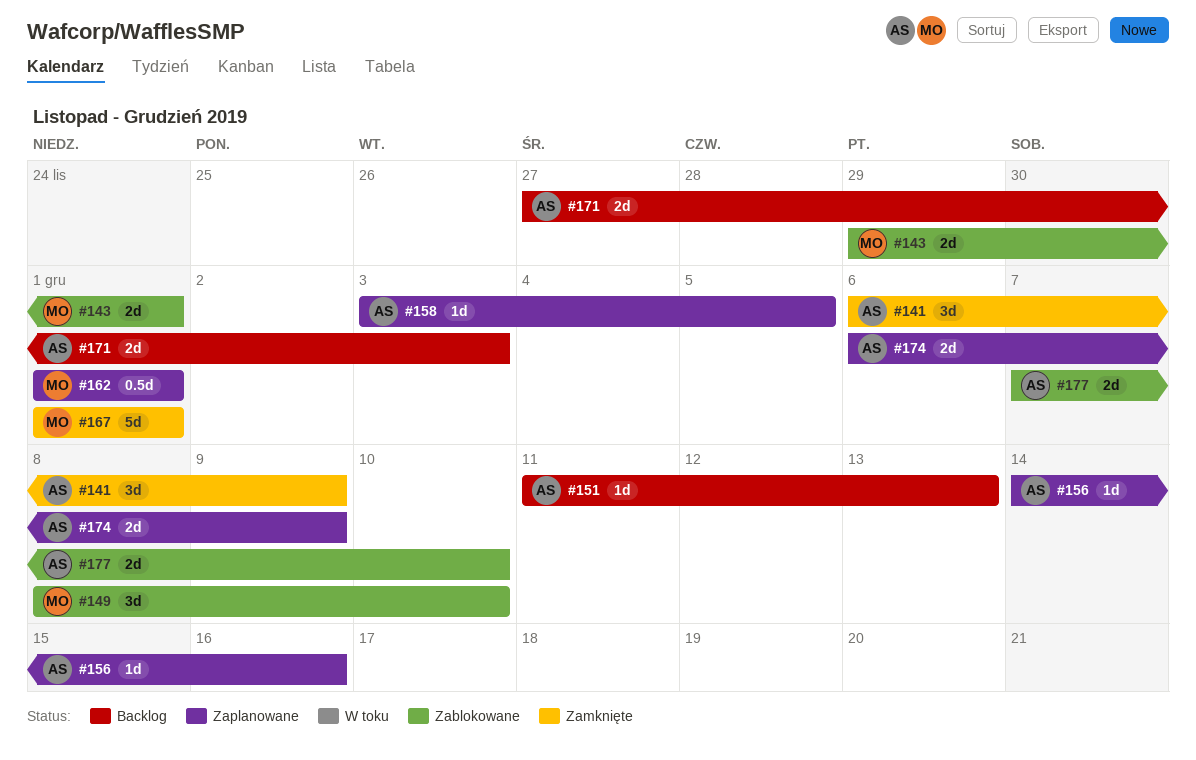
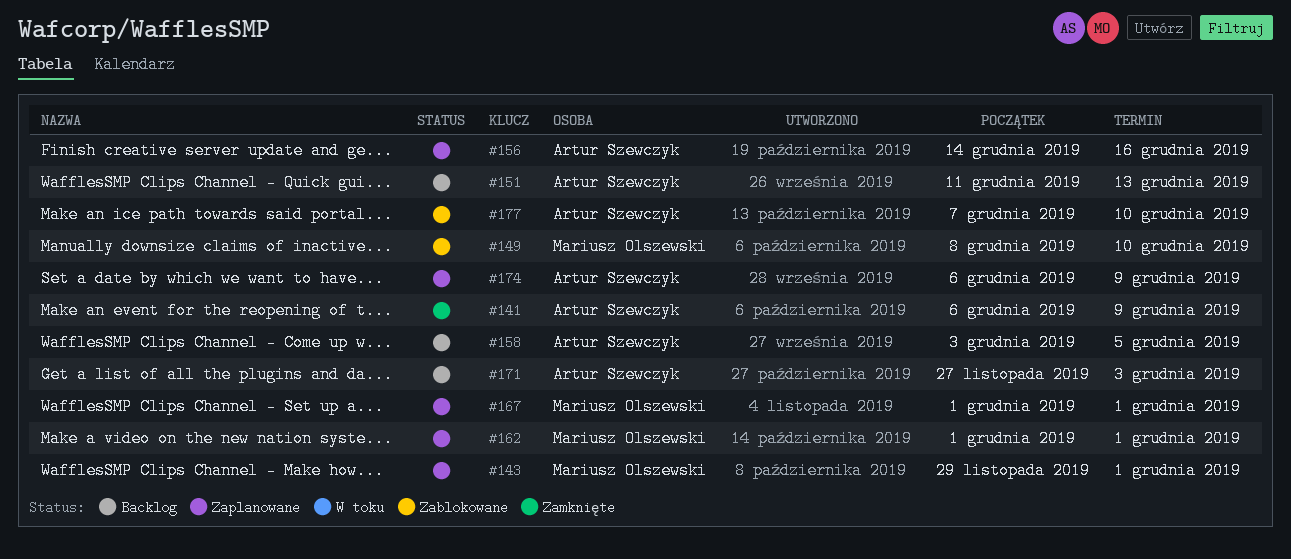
#143, status: Zablokowane -> Zaplanowane
#158, status: Zaplanowane -> Backlog
#167, status: Zamknięte -> Zaplanowane

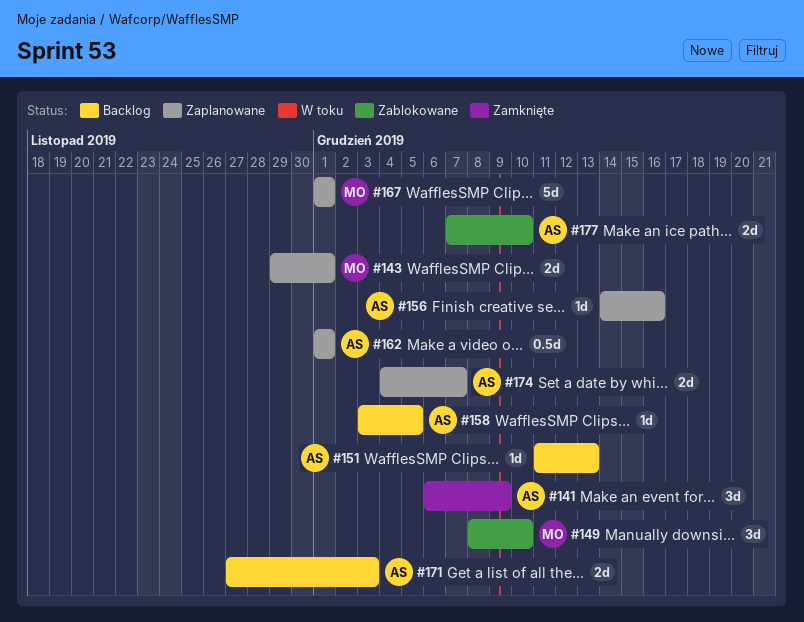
#162, owner: Mariusz Olszewski -> Artur Szewczyk
#174, start: Dec 6 -> Dec 4
#174, due: Dec 9 -> Dec 7

